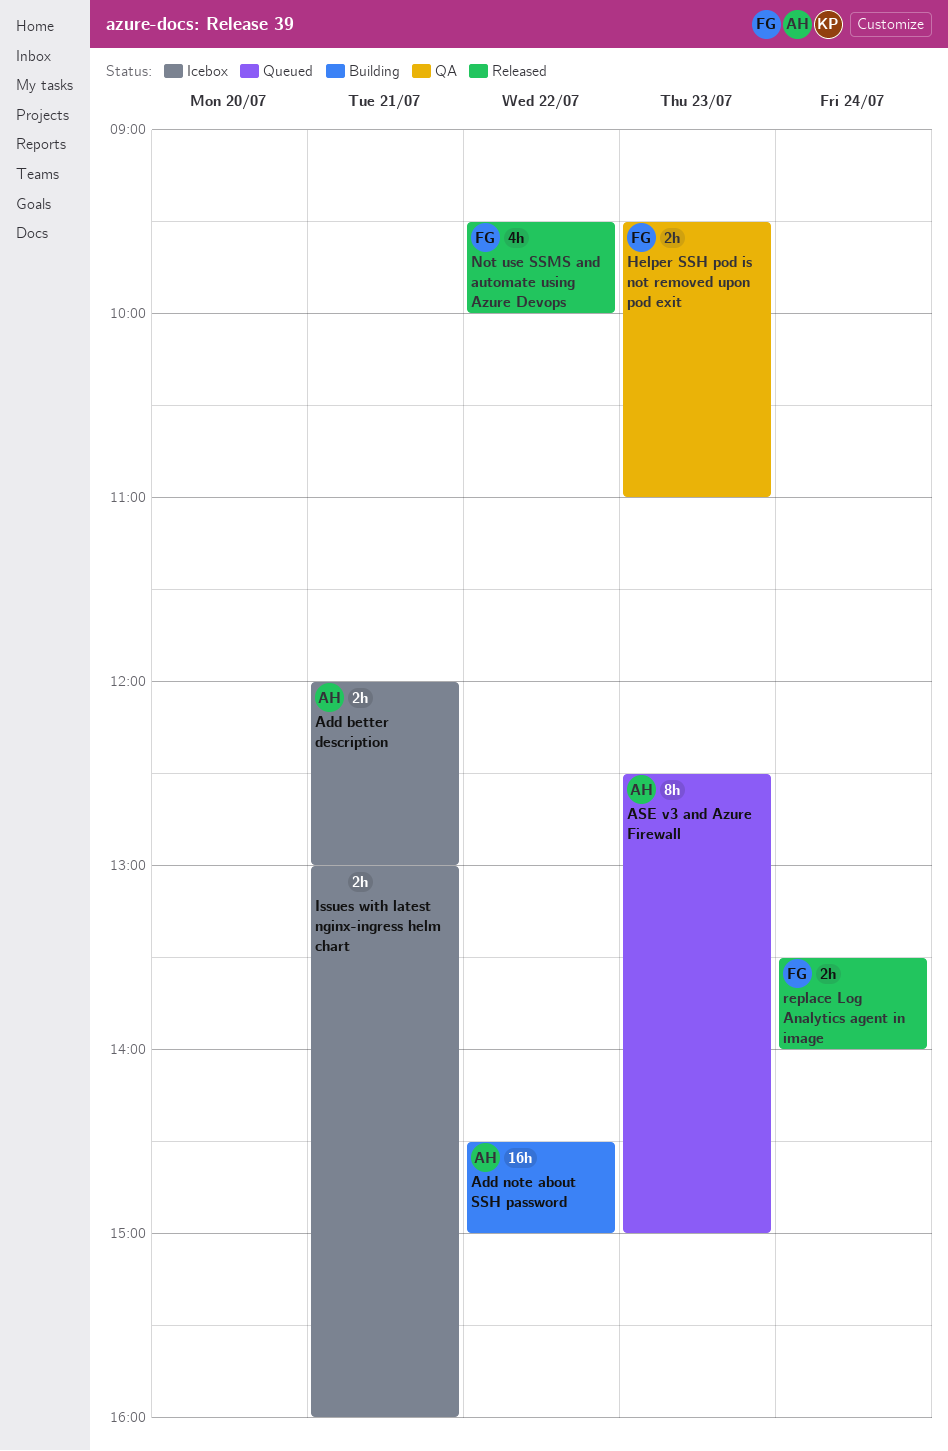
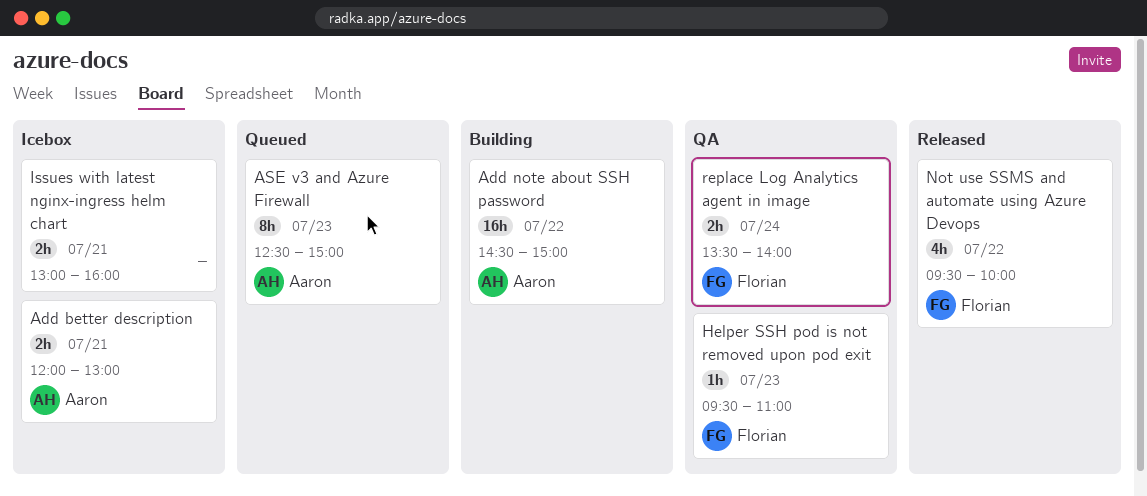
Helper SSH pod is not removed upon pod exit, estimate: 2h -> 1h
replace Log Analytics agent in image, status: Released -> QA

